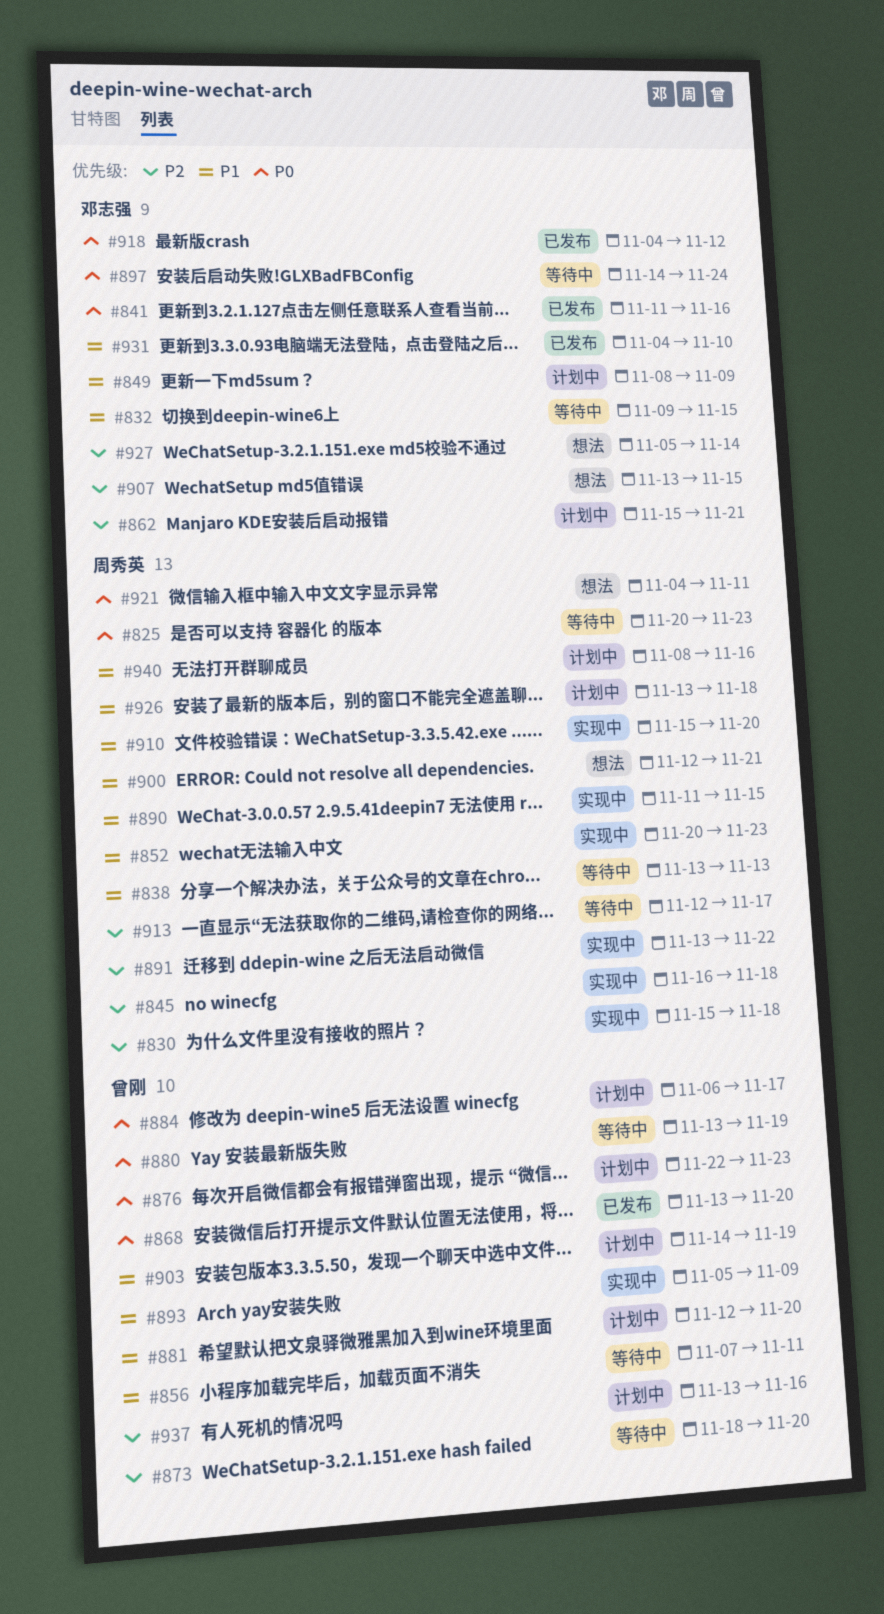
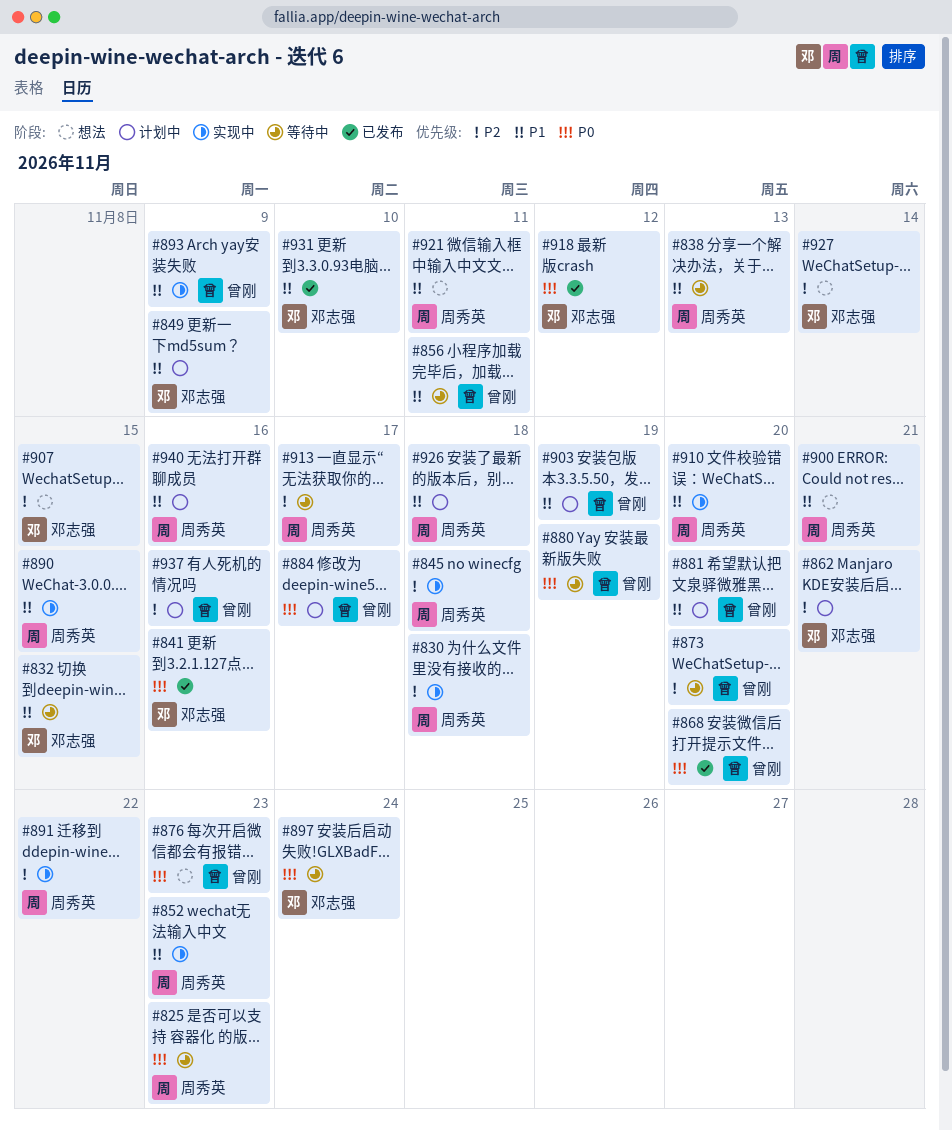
#876, status: 计划中 -> 想法
#921, priority: P0 -> P1

